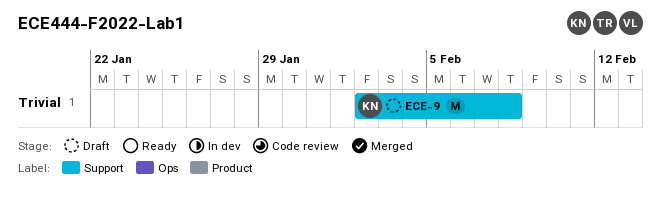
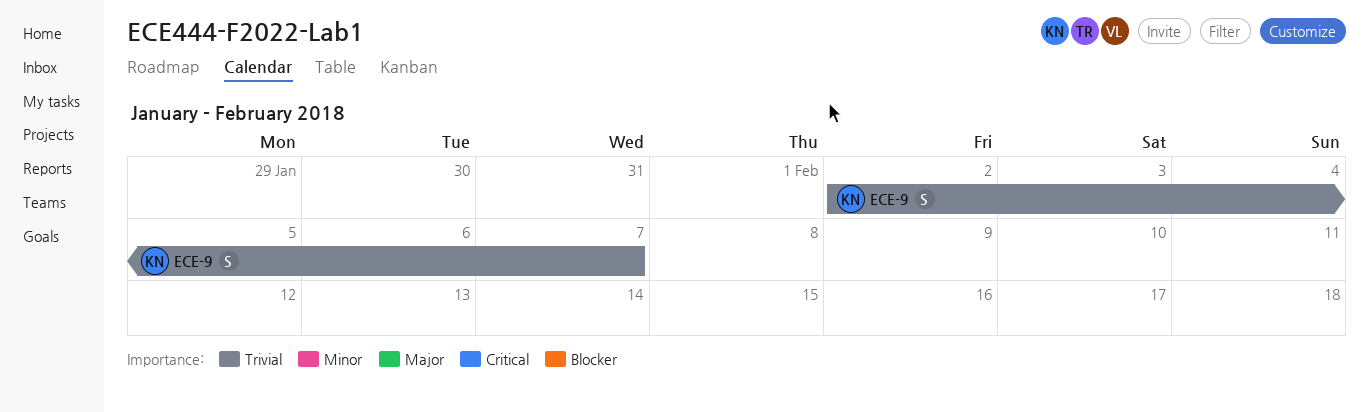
ECE-9, estimate: M -> S
ECE-9, due: Feb 8 -> Feb 7

